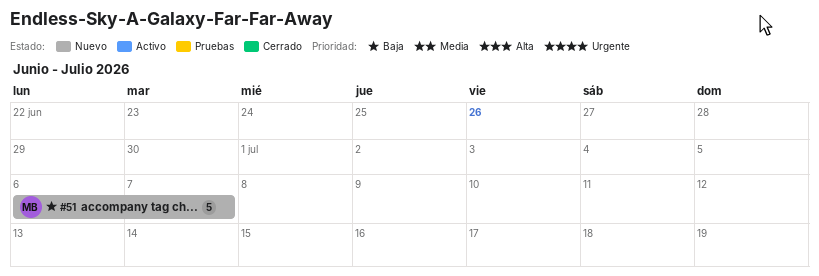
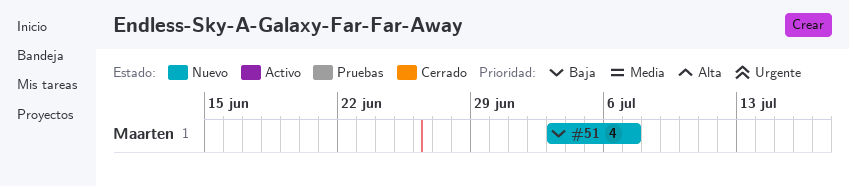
#51, estimate: 5 -> 4
#51, start: Jul 6 -> Jul 3

